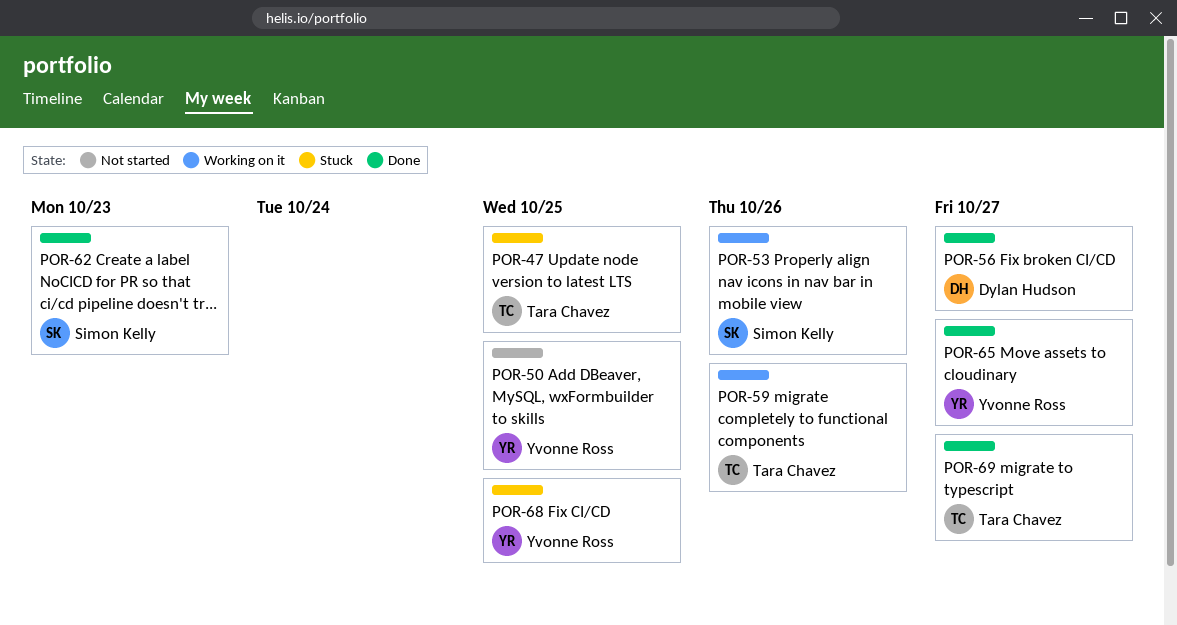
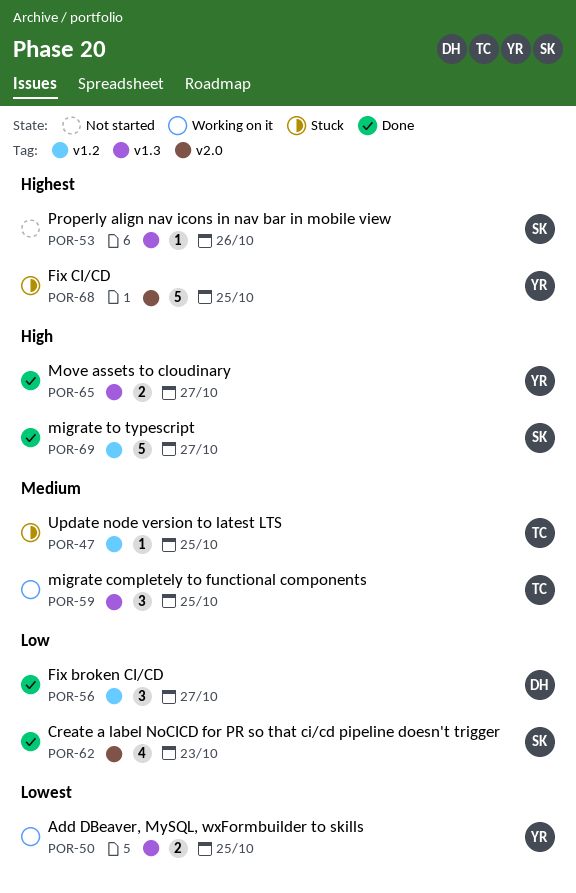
POR-50, status: Not started -> Working on it
POR-53, status: Working on it -> Not started
POR-59, due: Oct 26 -> Oct 25
POR-69, owner: Tara Chavez -> Simon Kelly

